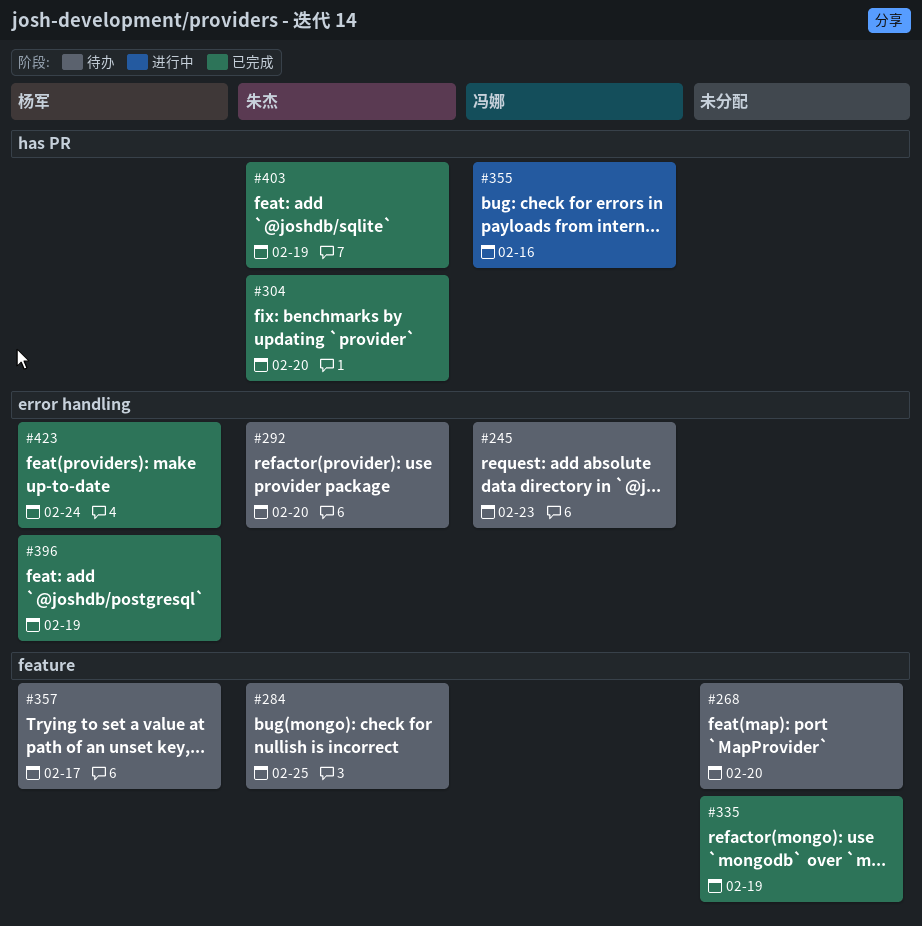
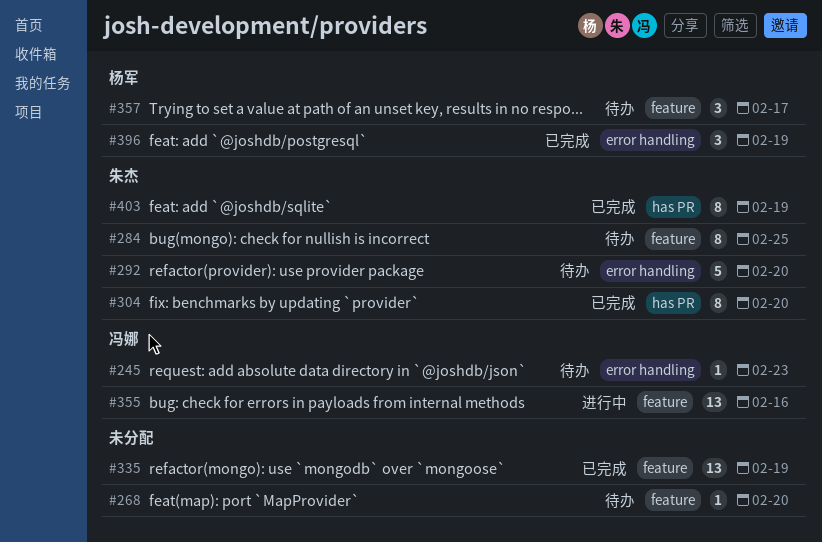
#355, label: has PR -> feature
#423: present -> none

